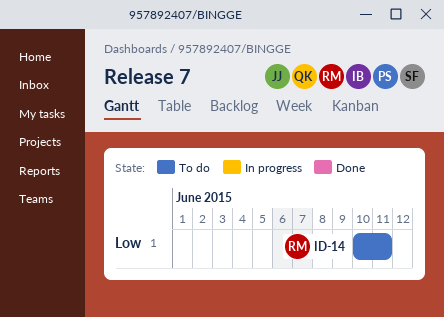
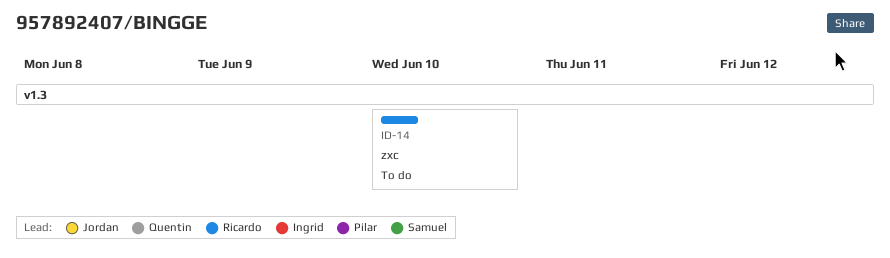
ID-14, due: Jun 11 -> Jun 10

